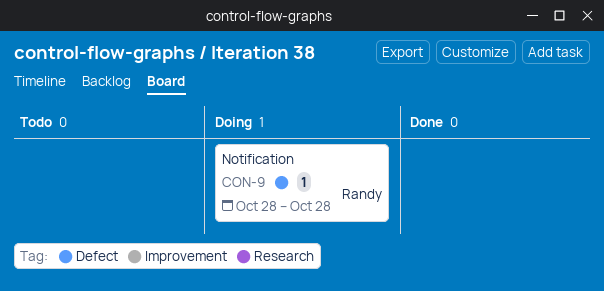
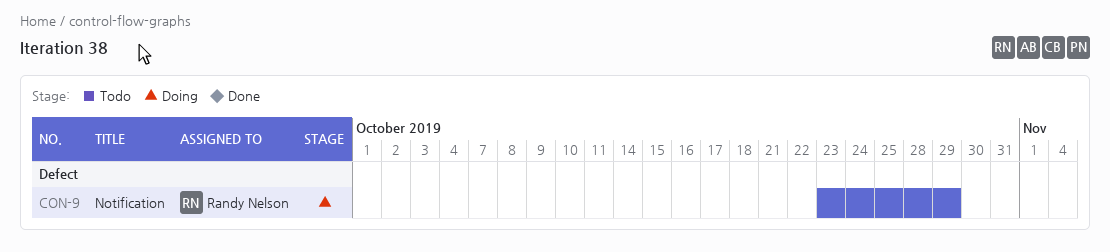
CON-9, start: Oct 28 -> Oct 23
CON-9, due: Oct 28 -> Oct 29

